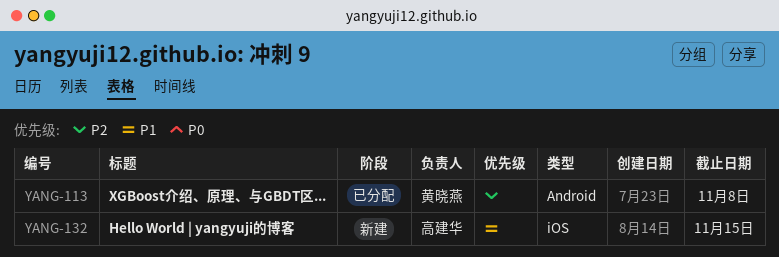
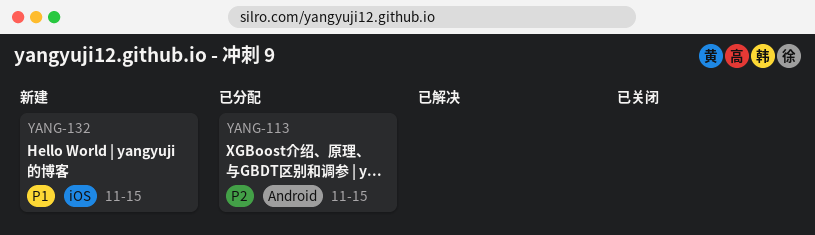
YANG-113, due: Nov 8 -> Nov 15

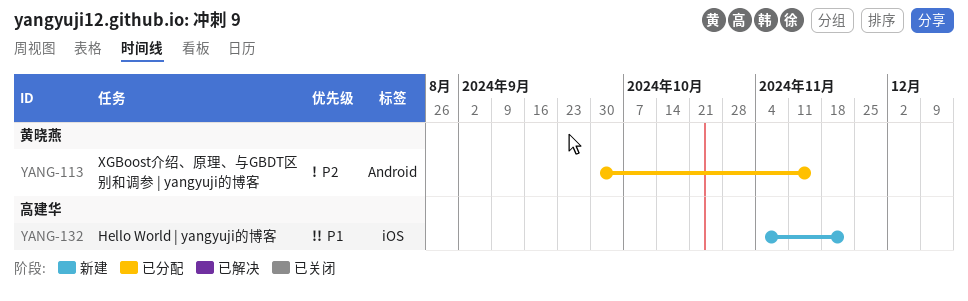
YANG-132, due: Nov 15 -> Nov 22

